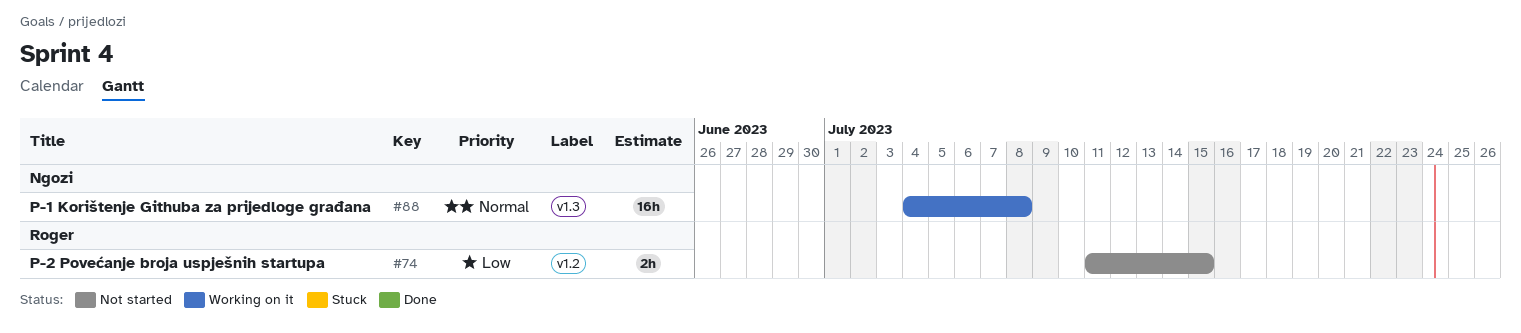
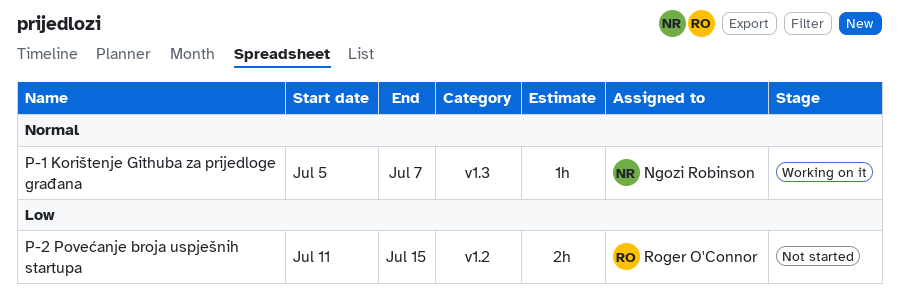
P-1 Korištenje Githuba za prijedloge građana, estimate: 16h -> 1h
P-1 Korištenje Githuba za prijedloge građana, start: Jul 4 -> Jul 5
P-1 Korištenje Githuba za prijedloge građana, due: Jul 8 -> Jul 7

